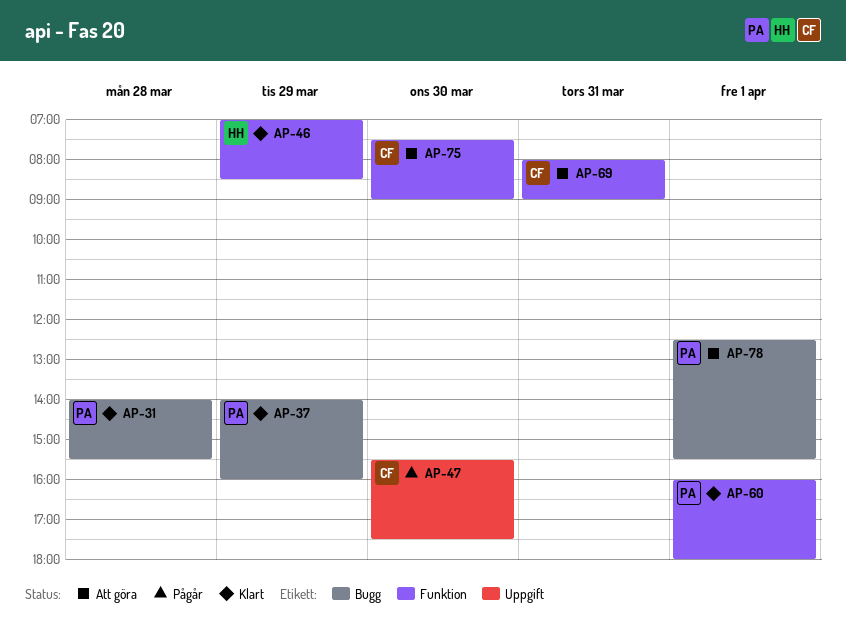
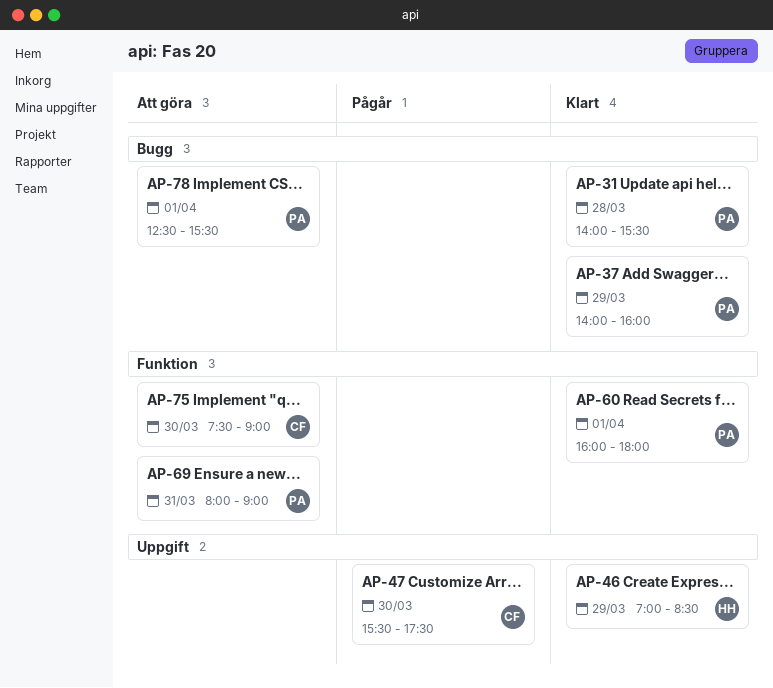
AP-46, label: Funktion -> Uppgift
AP-69, owner: CF -> PA

